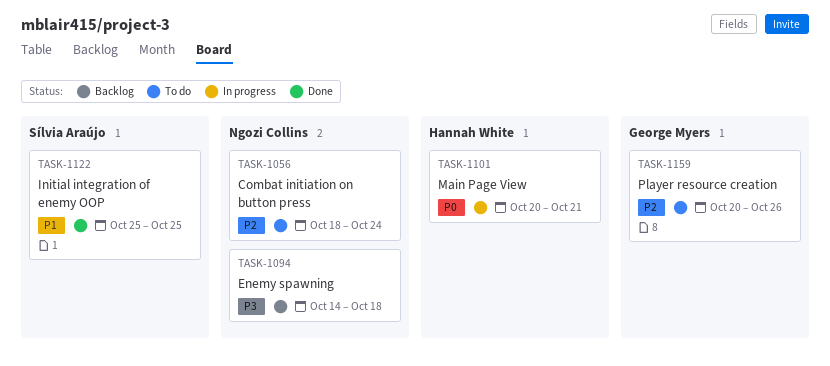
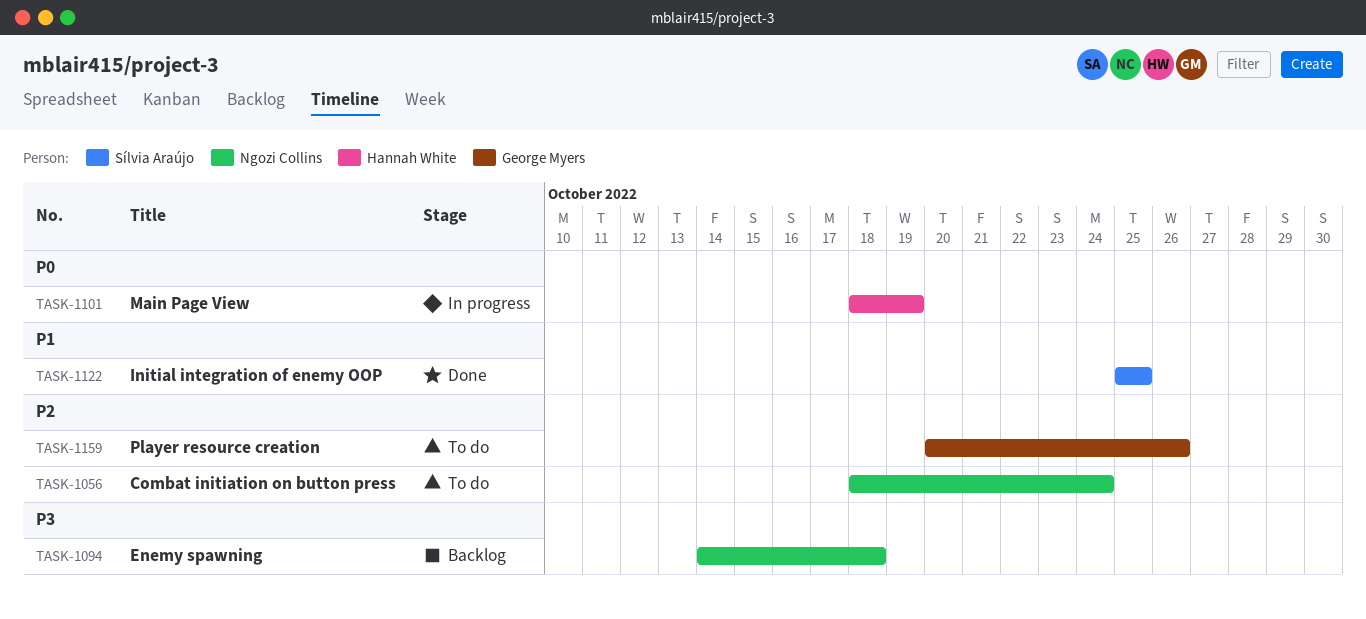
TASK-1101, start: Oct 20 -> Oct 18
TASK-1101, due: Oct 21 -> Oct 19

